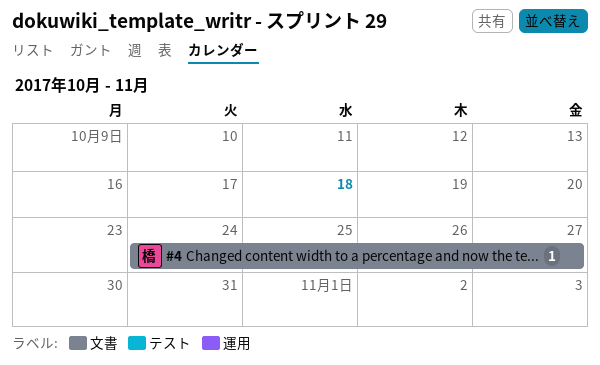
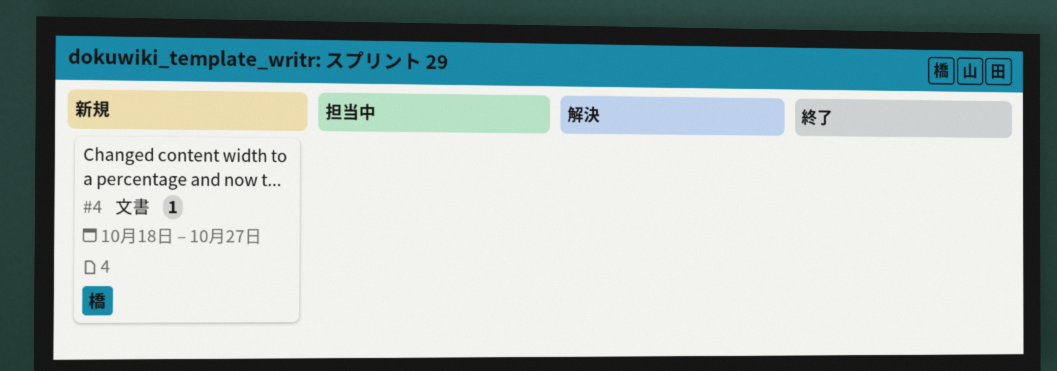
#4, start: Oct 24 -> Oct 18

